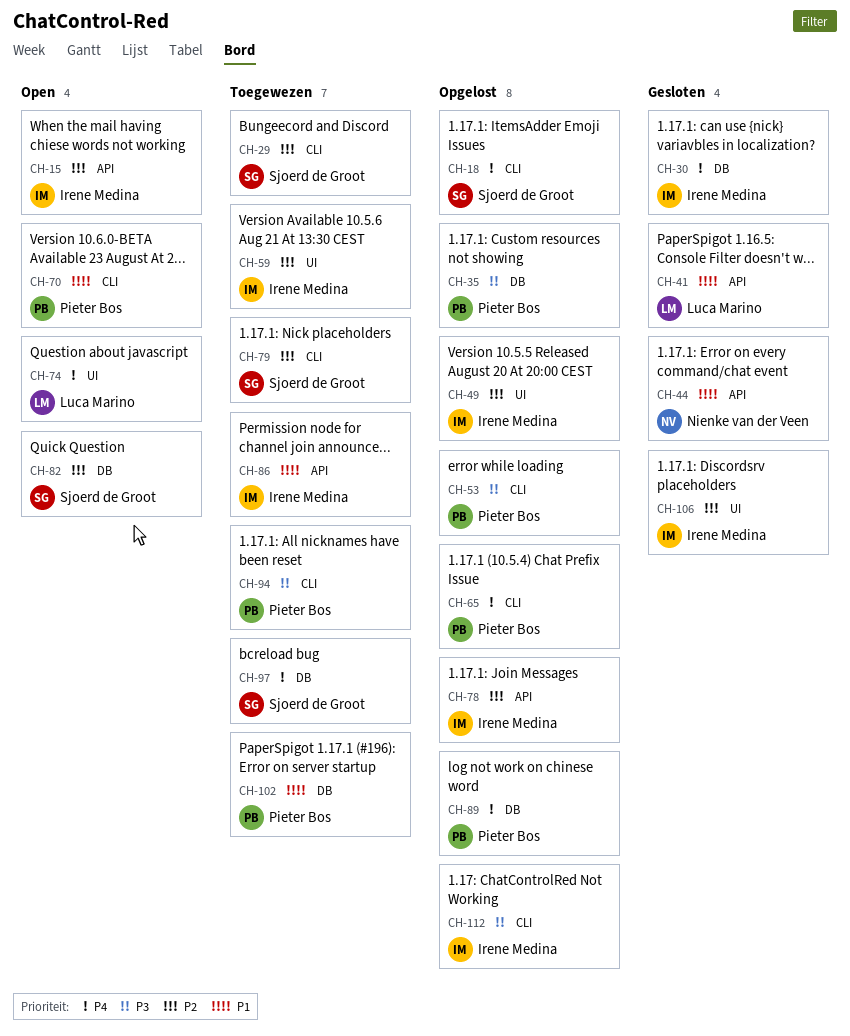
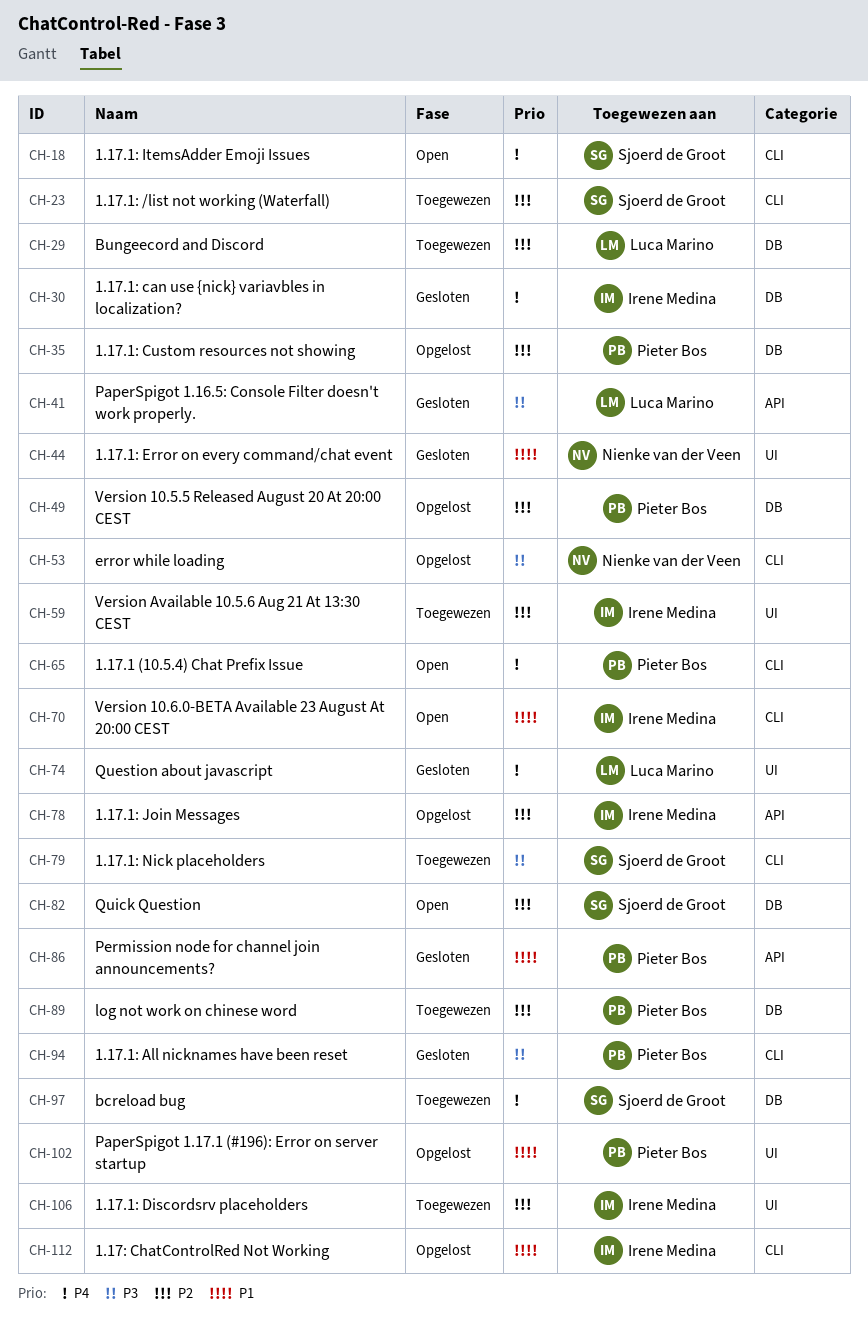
CH-15: present -> none
CH-18, status: Opgelost -> Open
CH-23: none -> present
CH-29, owner: Sjoerd de Groot -> Luca Marino
CH-29, label: CLI -> DB
CH-35, priority: P3 -> P2
CH-41, priority: P1 -> P3
CH-44, label: API -> UI
CH-49, owner: Irene Medina -> Pieter Bos
CH-49, label: UI -> DB
CH-53, owner: Pieter Bos -> Nienke van der Veen
CH-65, status: Opgelost -> Open
CH-70, owner: Pieter Bos -> Irene Medina
CH-74, status: Open -> Gesloten
CH-79, priority: P2 -> P3
CH-86, status: Toegewezen -> Gesloten
CH-86, owner: Irene Medina -> Pieter Bos
CH-89, status: Opgelost -> Toegewezen
CH-89, priority: P4 -> P2
CH-94, status: Toegewezen -> Gesloten
CH-102, status: Toegewezen -> Opgelost
CH-102, label: DB -> UI
CH-106, status: Gesloten -> Toegewezen
CH-112, priority: P3 -> P1

